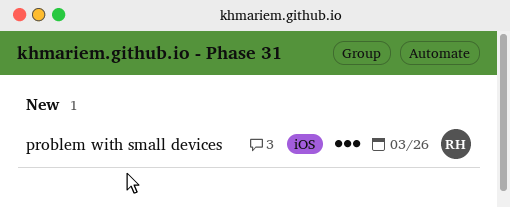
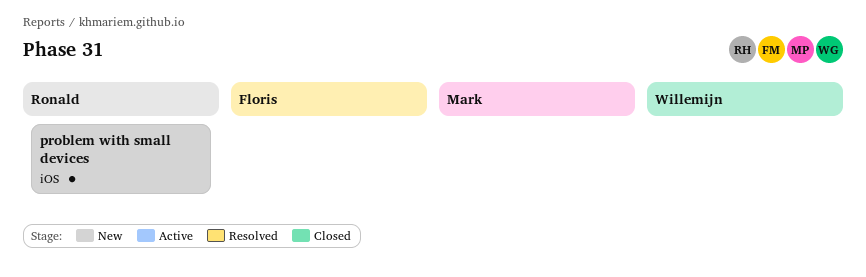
problem with small devices, estimate: 3 -> 1

